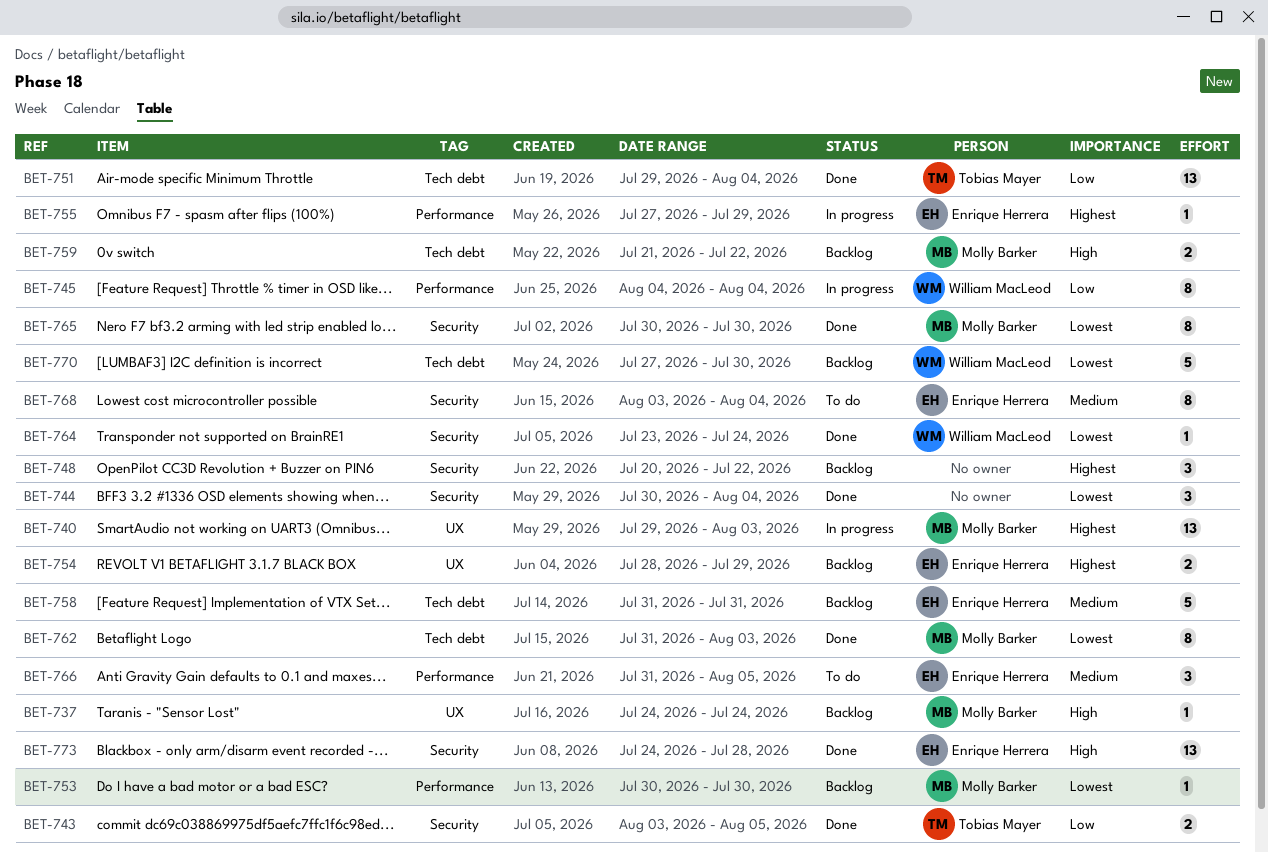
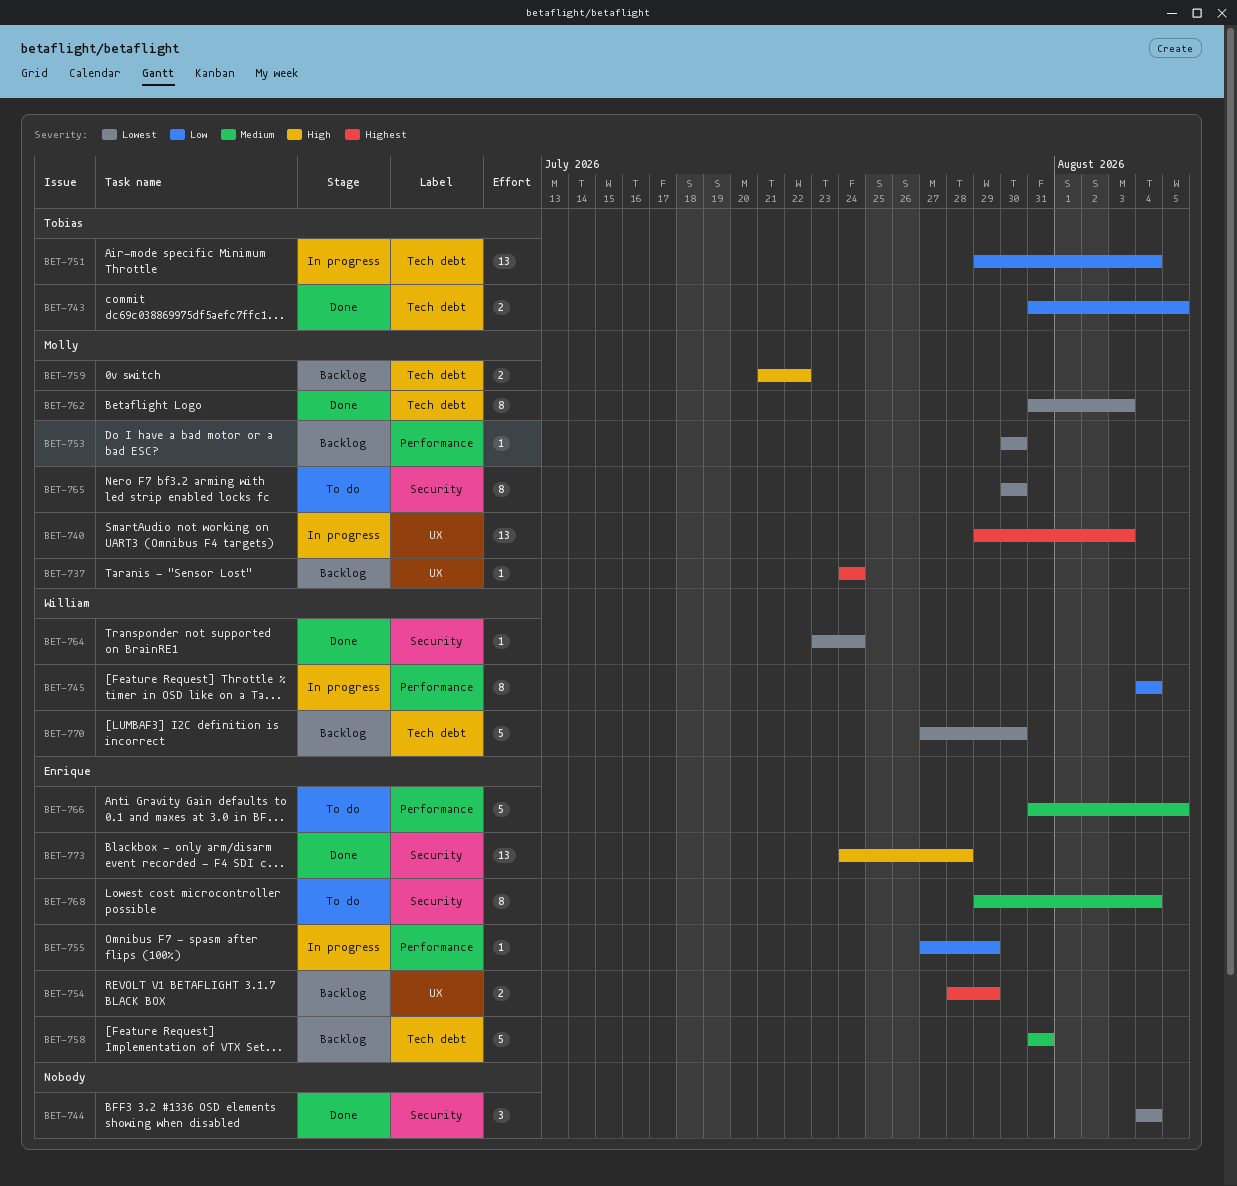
BET-737, priority: High -> Highest
BET-743, label: Security -> Tech debt
BET-743, start: Aug 3 -> Jul 31
BET-744, start: Jul 30 -> Aug 4
BET-748: present -> none
BET-751, status: Done -> In progress
BET-755, priority: Highest -> Low
BET-765, status: Done -> To do
BET-766, estimate: 3 -> 5
BET-768, start: Aug 3 -> Jul 29

